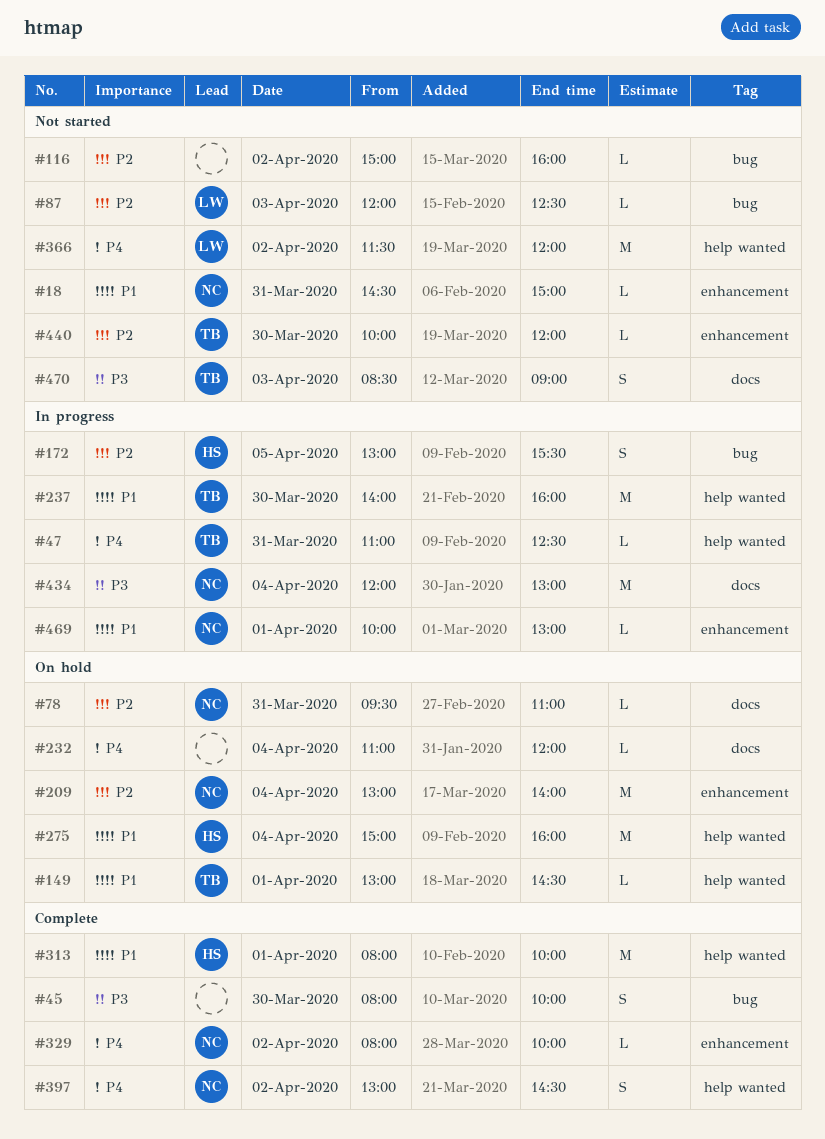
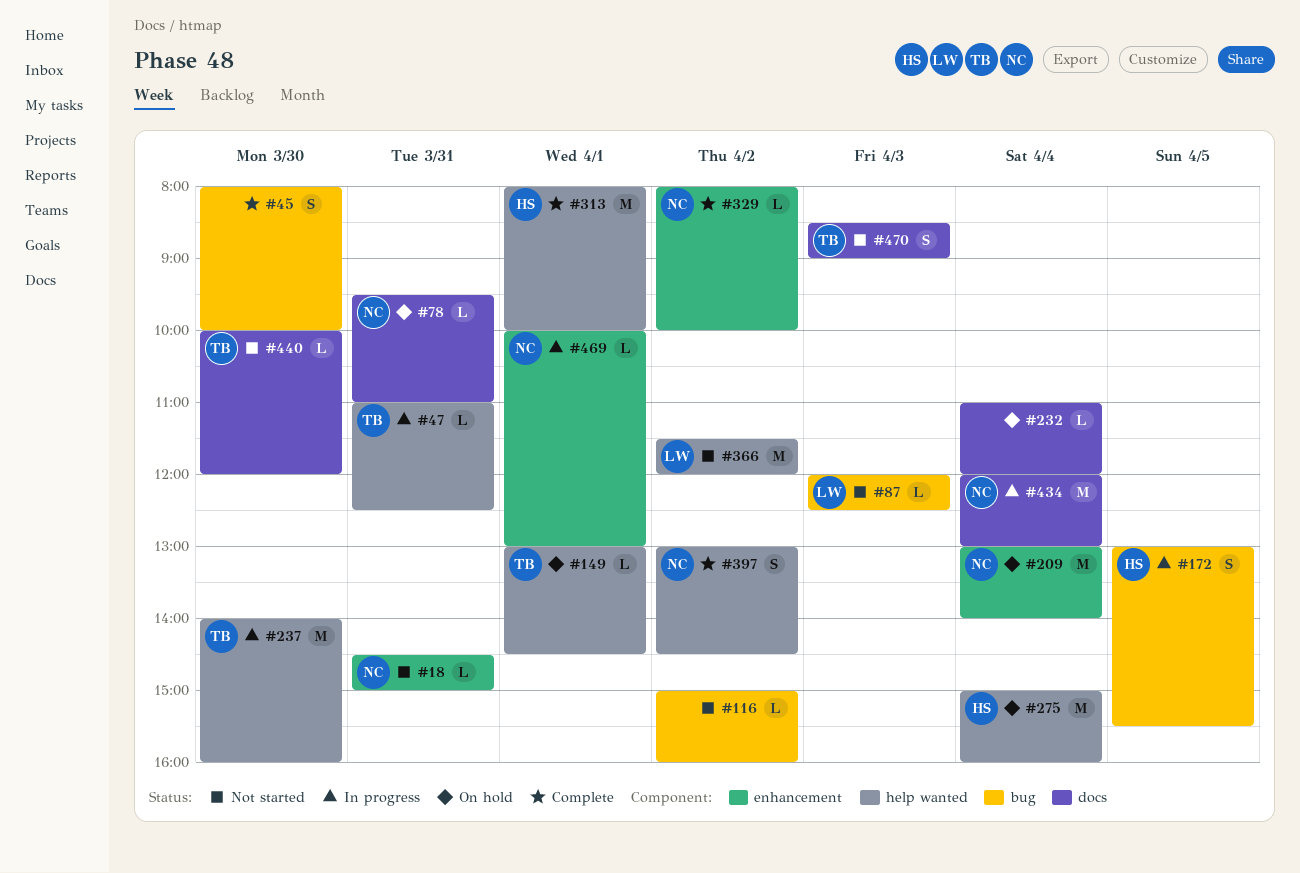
#440, label: enhancement -> docs

